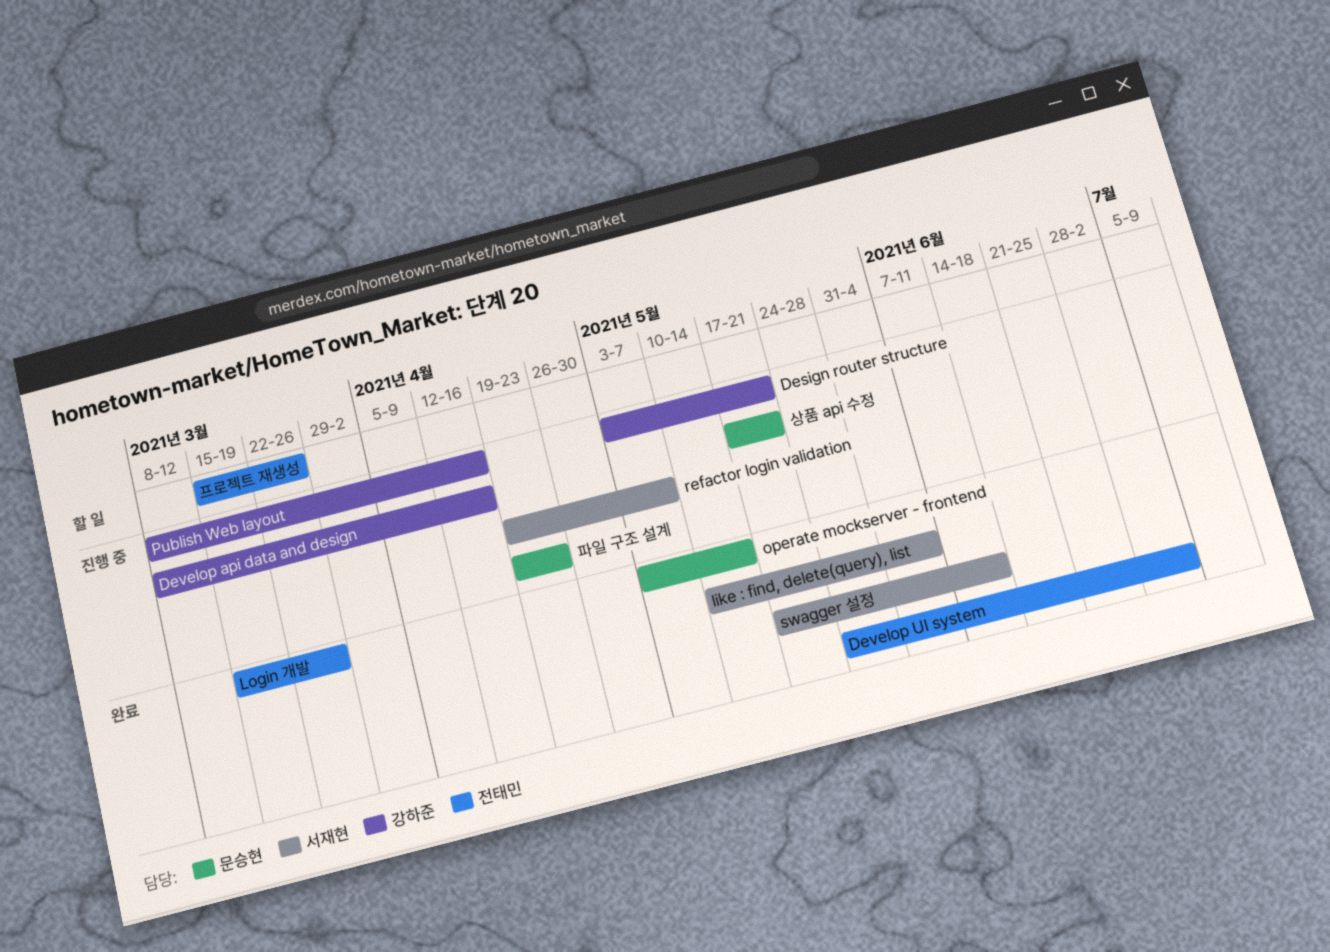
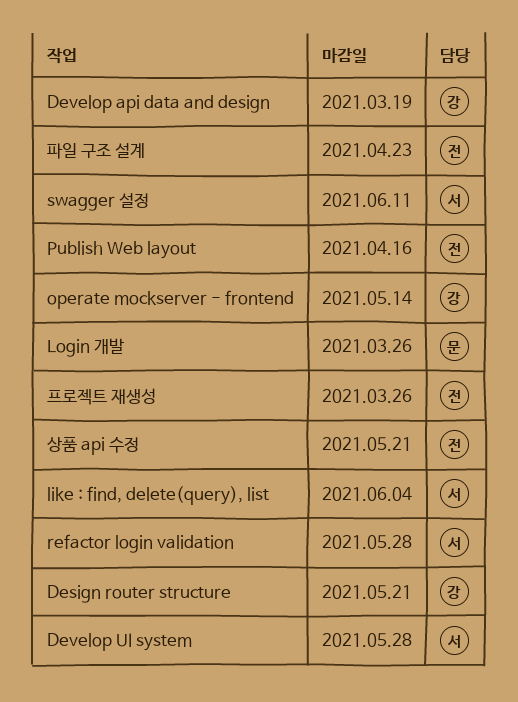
Develop api data and design, due: Apr 16 -> Mar 19
Develop UI system, owner: 전태민 -> 서재현
Develop UI system, due: Jul 2 -> May 28
Login 개발, owner: 전태민 -> 문승현
operate mockserver - frontend, owner: 문승현 -> 강하준
Publish Web layout, owner: 강하준 -> 전태민
refactor login validation, due: May 7 -> May 28
상품 api 수정, owner: 문승현 -> 전태민
파일 구조 설계, owner: 문승현 -> 전태민

